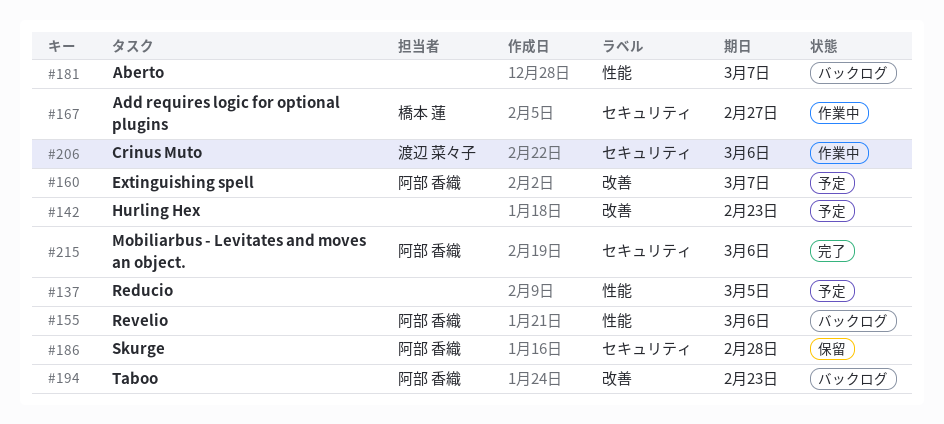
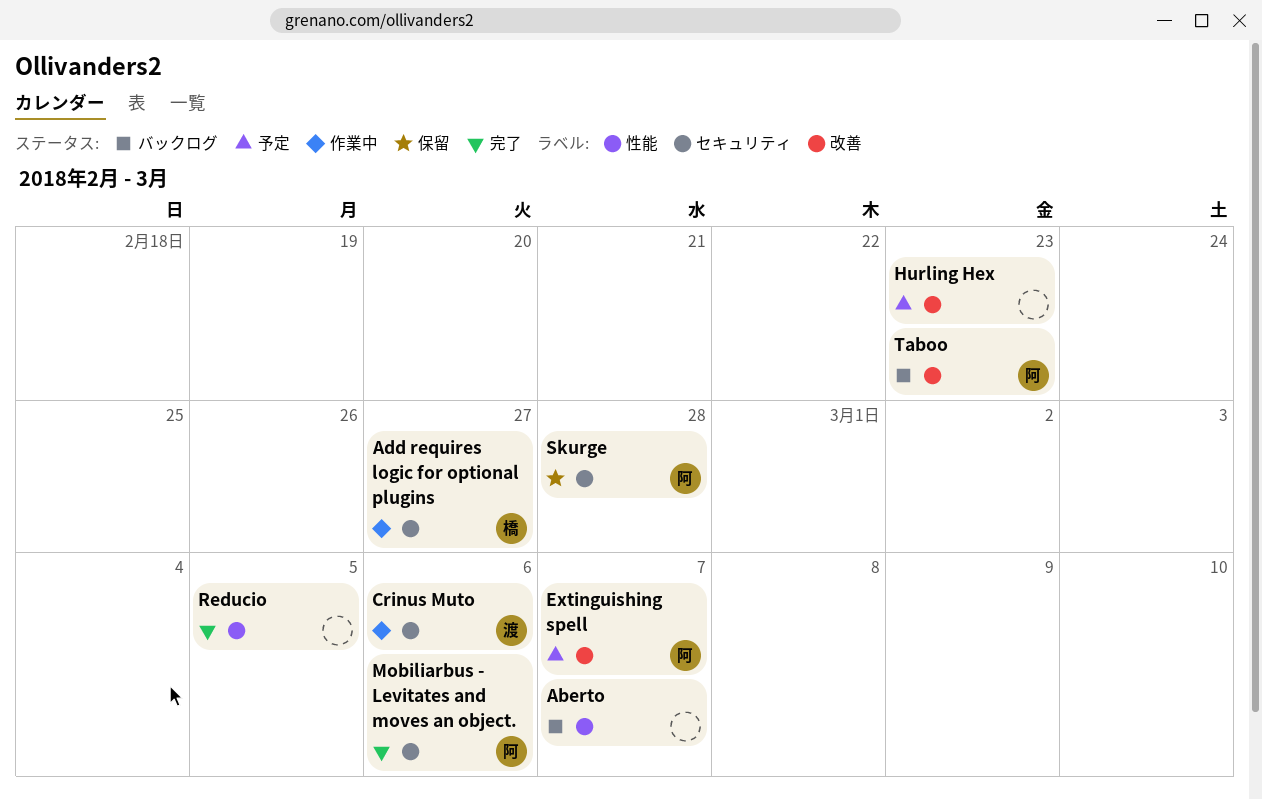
Reducio, status: 予定 -> 完了
Revelio: present -> none

